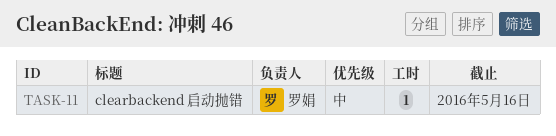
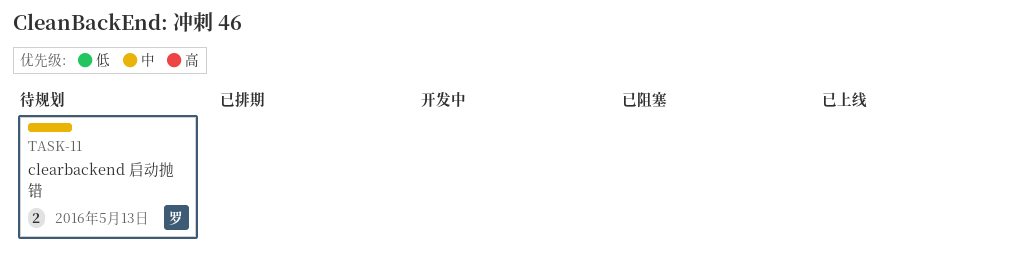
TASK-11, estimate: 1 -> 2
TASK-11, due: May 16 -> May 13

